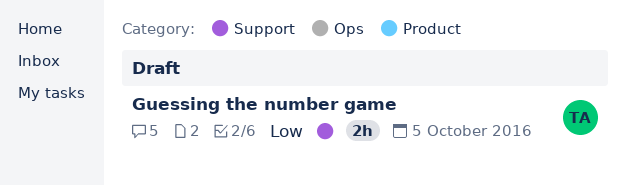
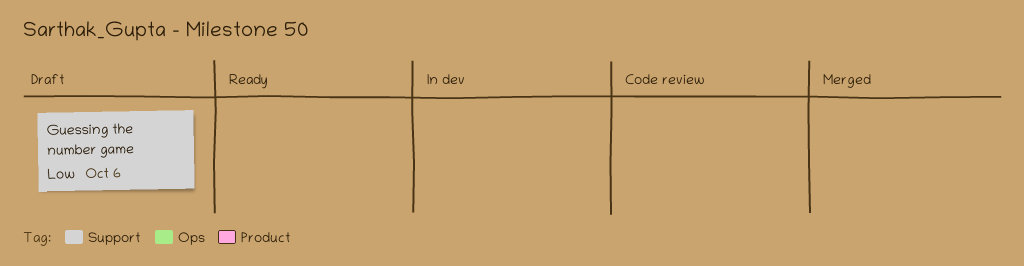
Guessing the number game, due: Oct 5 -> Oct 6

